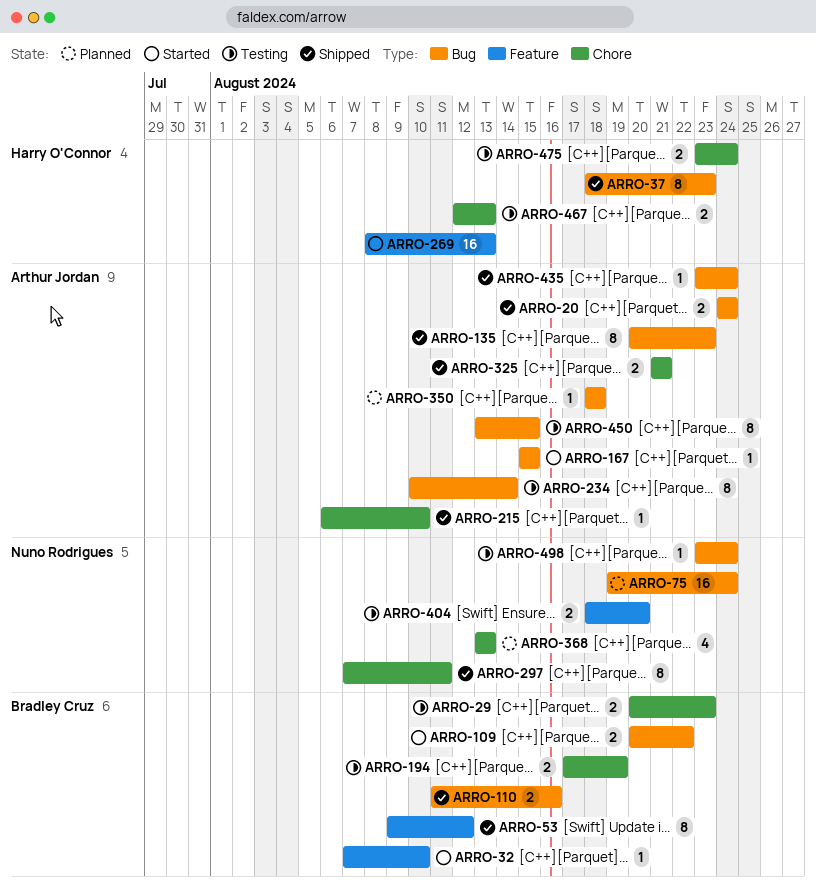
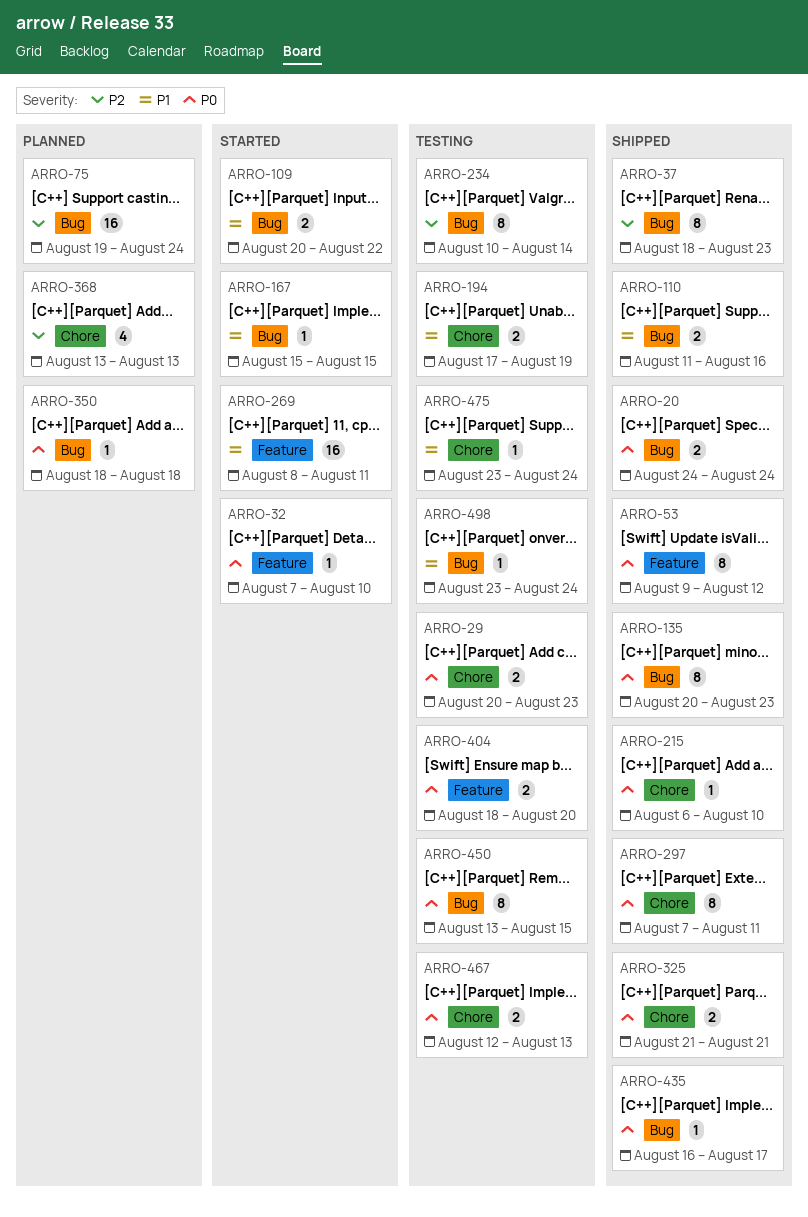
ARRO-269, due: Aug 13 -> Aug 11
ARRO-435, start: Aug 23 -> Aug 16
ARRO-435, due: Aug 24 -> Aug 17
ARRO-475, estimate: 2 -> 1

